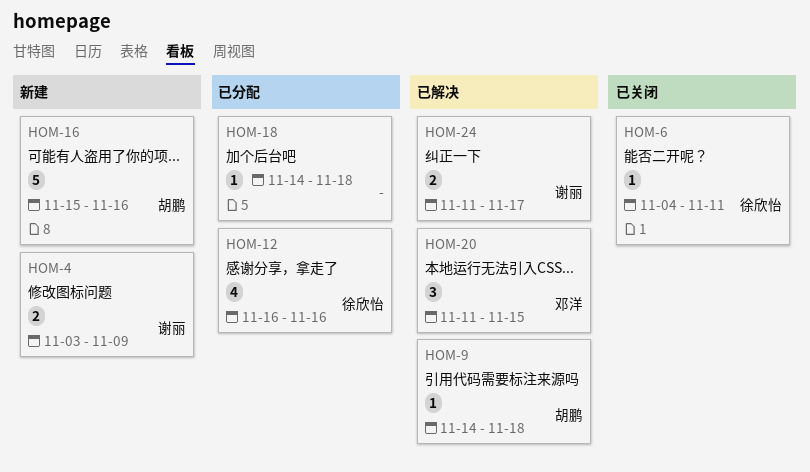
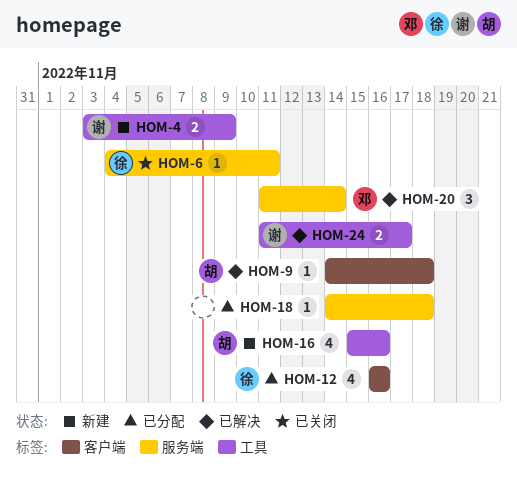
HOM-16, estimate: 5 -> 4
HOM-20, due: Nov 15 -> Nov 14

